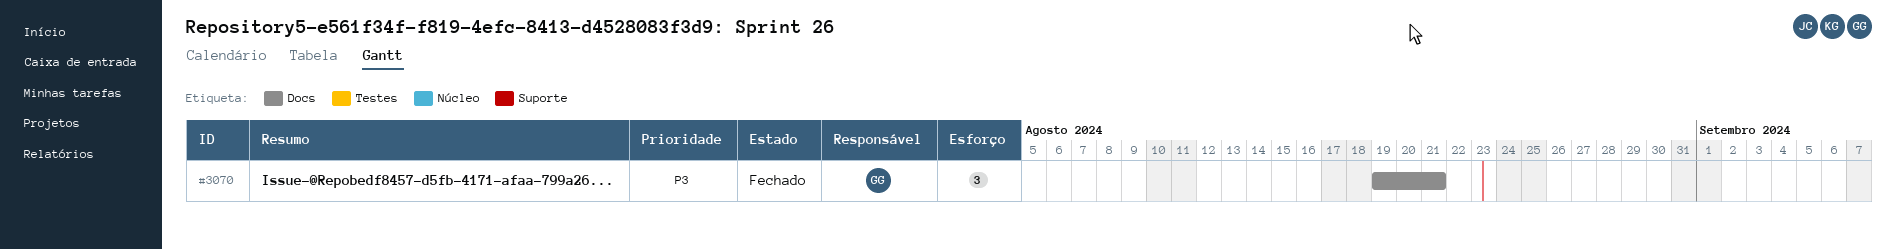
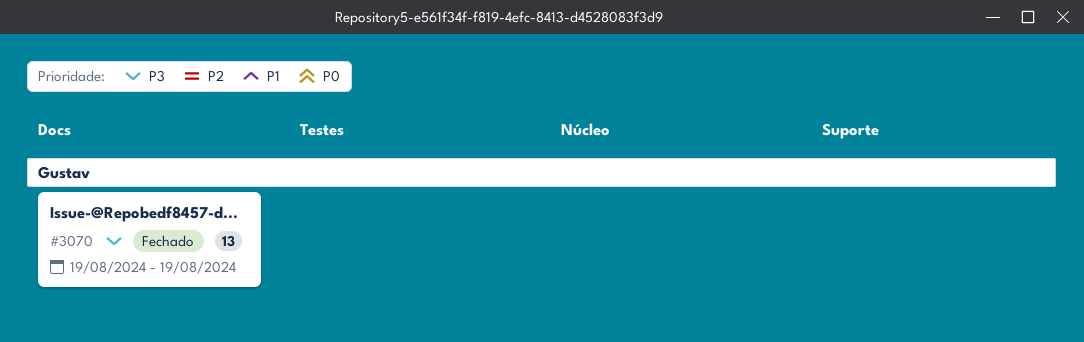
#3070, estimate: 3 -> 13
#3070, due: Aug 21 -> Aug 19

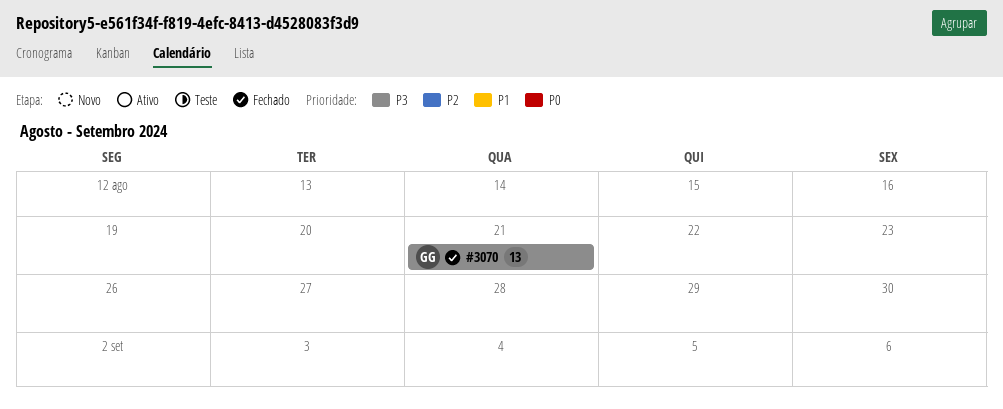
#3070, start: Aug 19 -> Aug 21
#3070, due: Aug 19 -> Aug 21

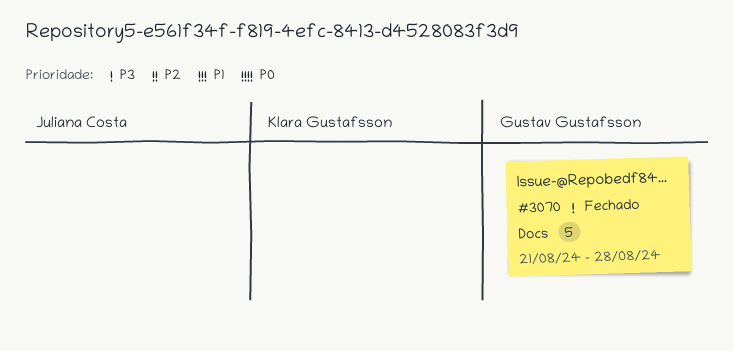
#3070, estimate: 13 -> 5
#3070, due: Aug 21 -> Aug 28

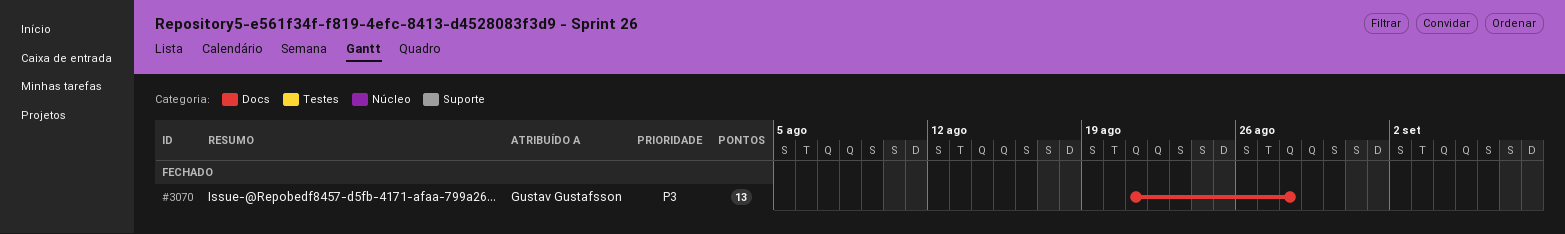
#3070, estimate: 5 -> 13

